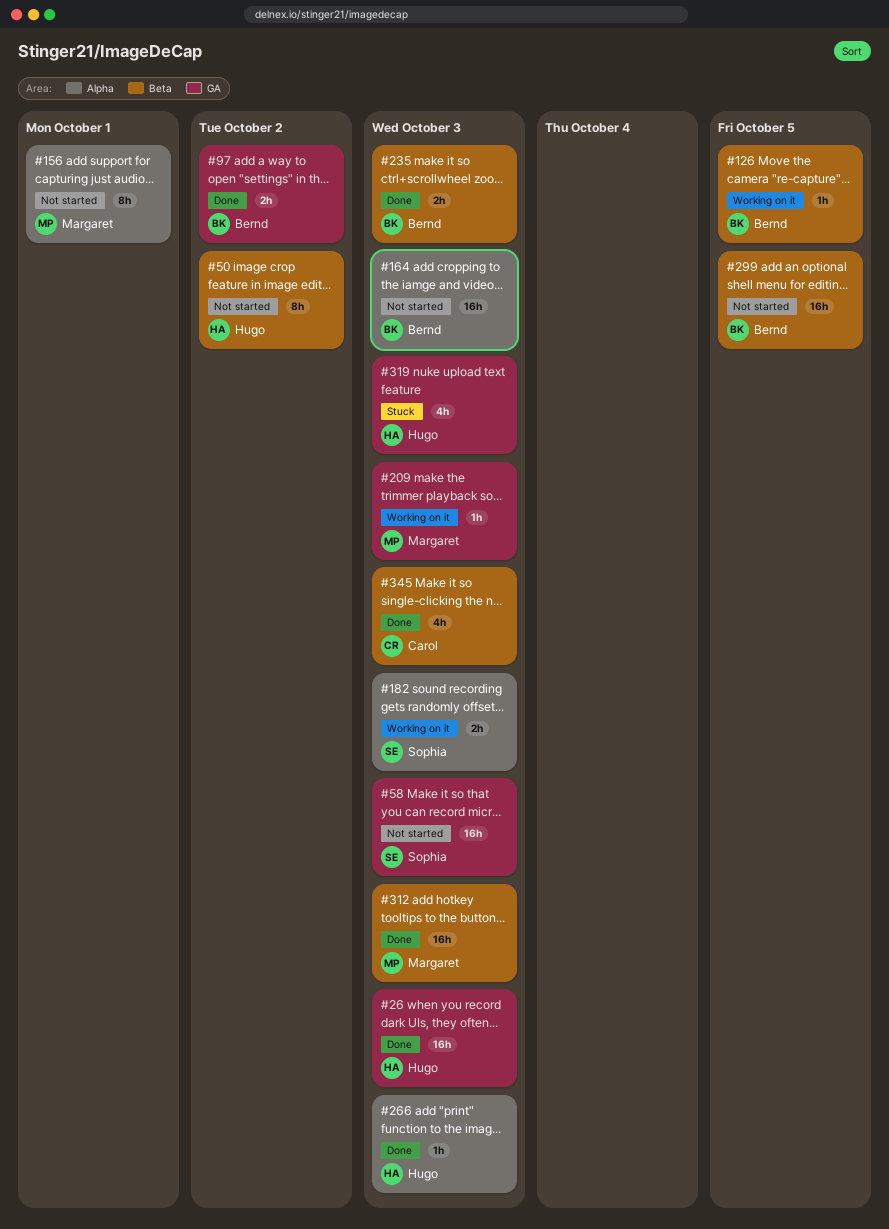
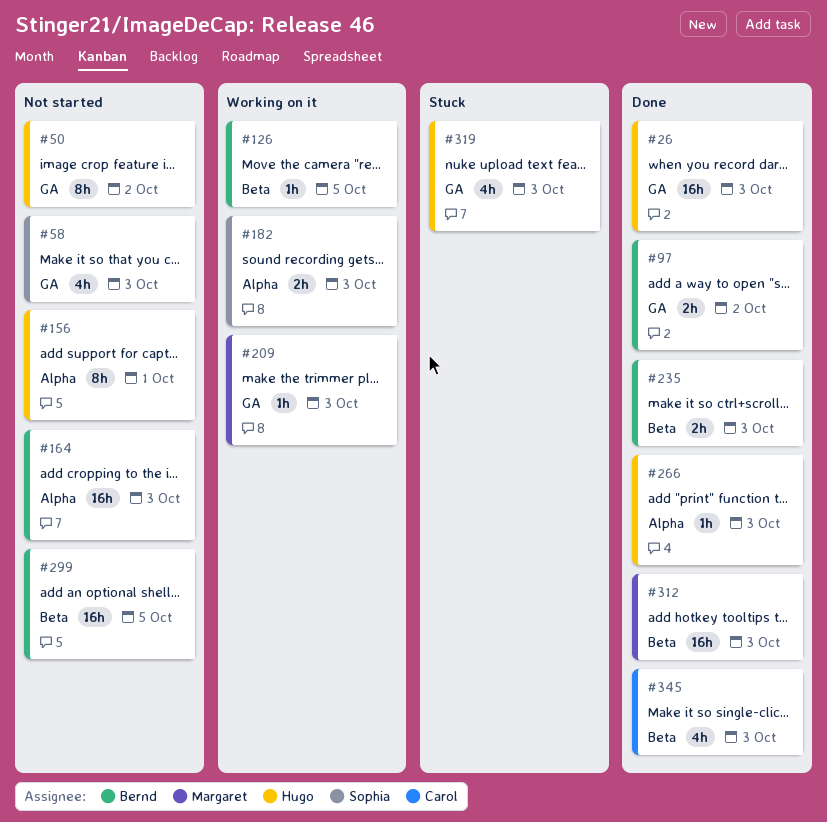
#50, label: Beta -> GA
#58, estimate: 16h -> 4h
#156, owner: Margaret -> Hugo

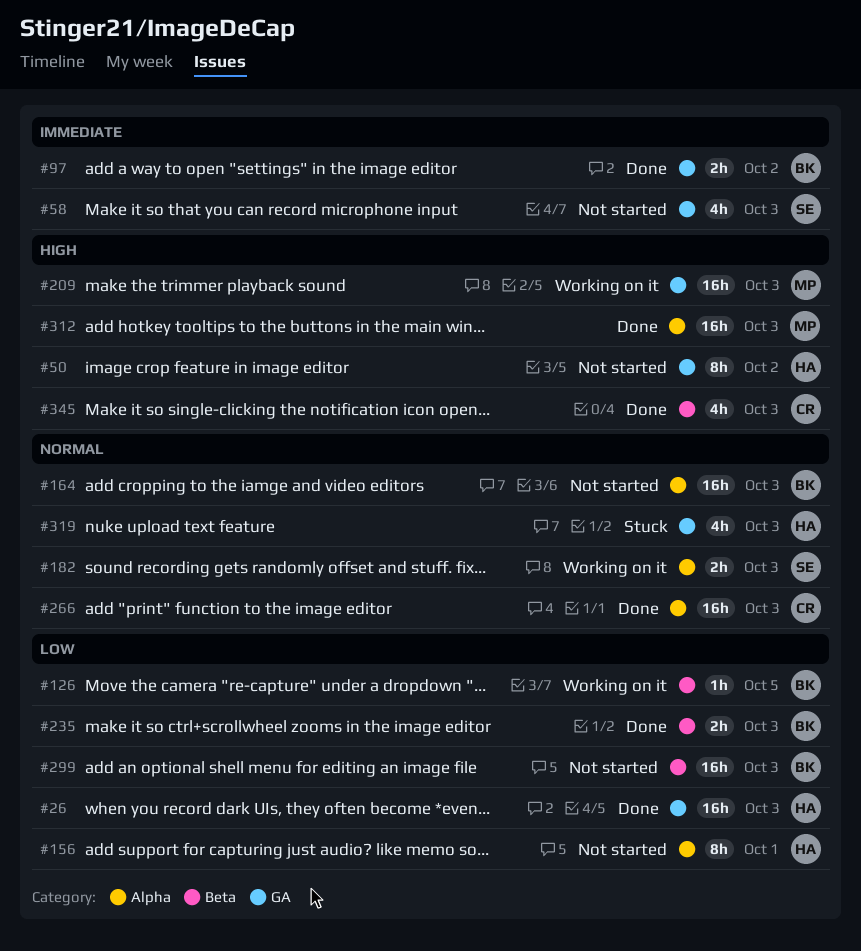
#209, estimate: 1h -> 16h
#266, owner: Hugo -> Carol
#266, estimate: 1h -> 16h
#299, due: Oct 5 -> Oct 3
#312, label: Beta -> Alpha

